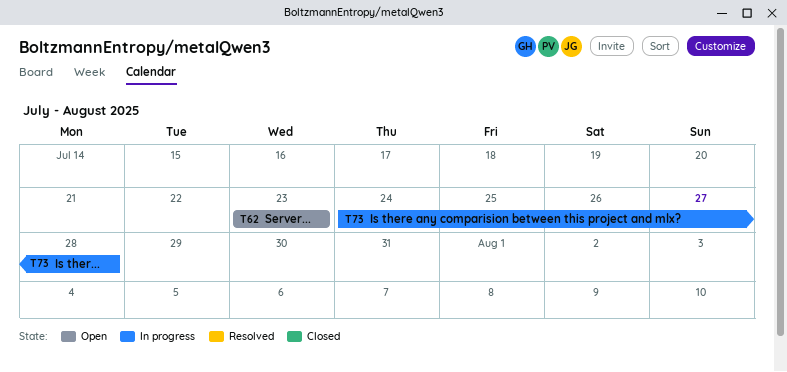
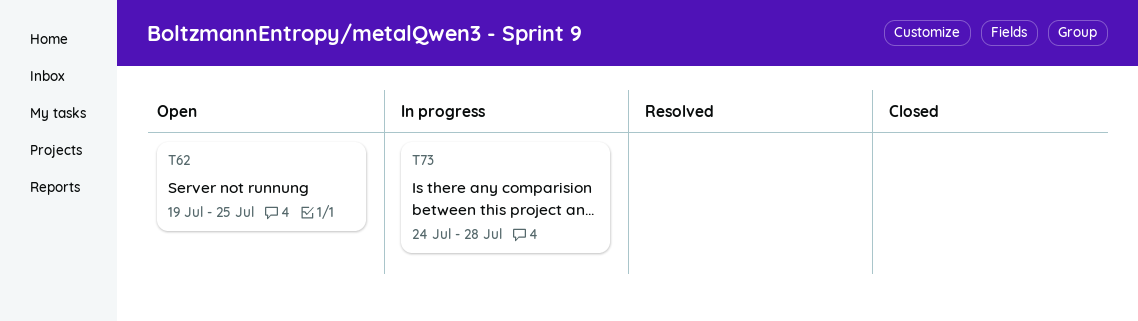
T62, start: Jul 23 -> Jul 19
T62, due: Jul 23 -> Jul 25

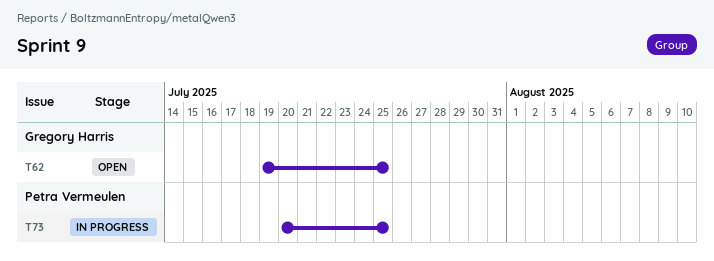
T73, start: Jul 24 -> Jul 20
T73, due: Jul 28 -> Jul 25

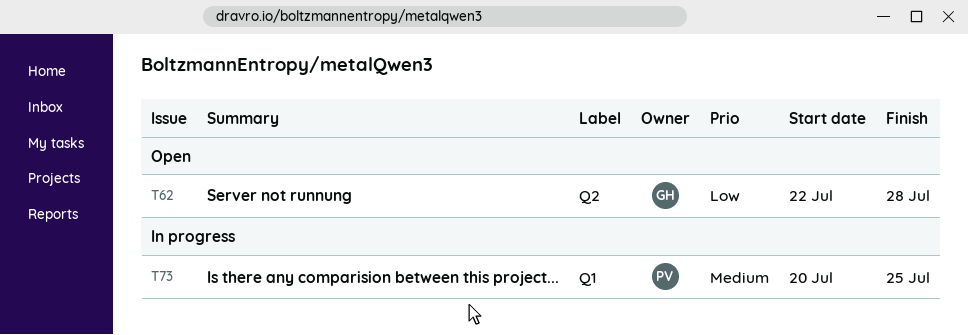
T62, start: Jul 19 -> Jul 22
T62, due: Jul 25 -> Jul 28

